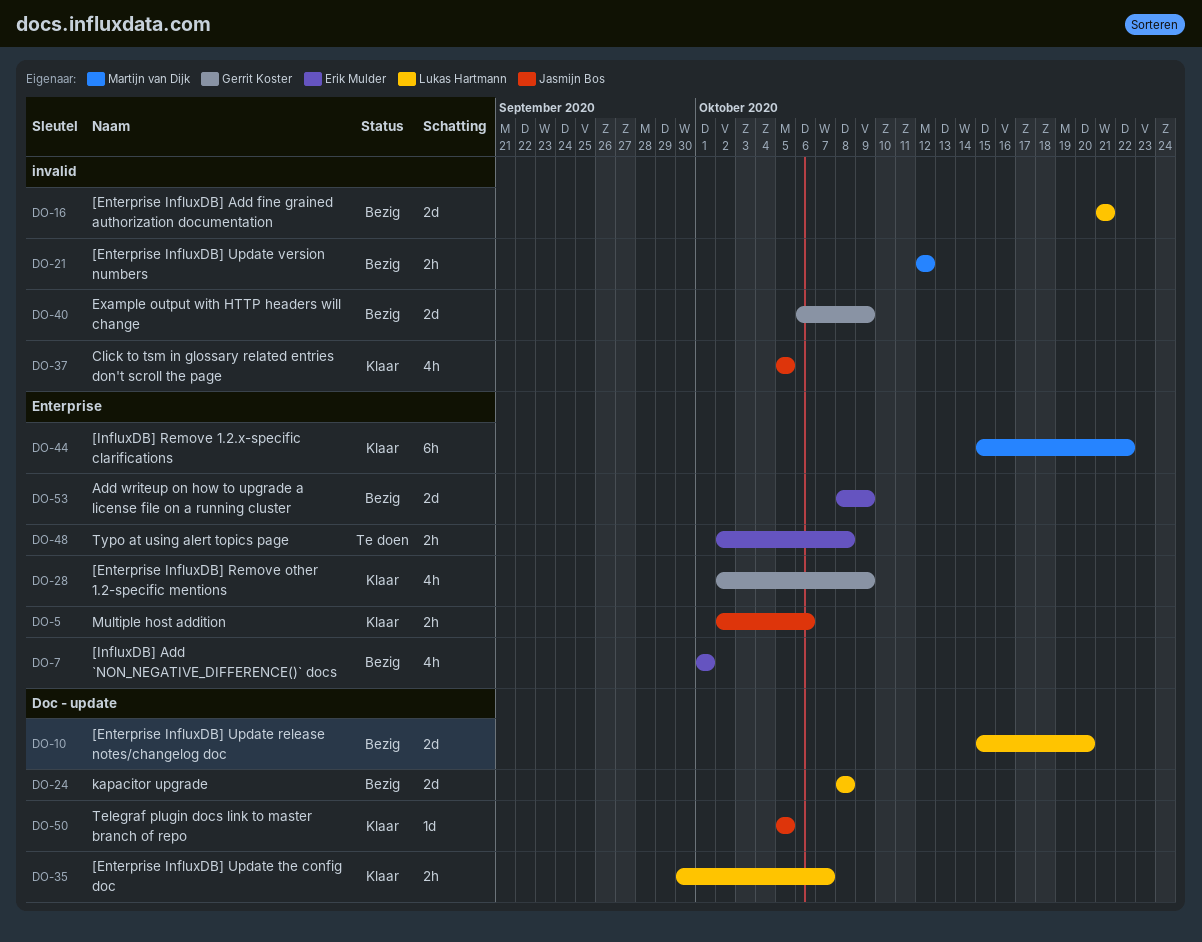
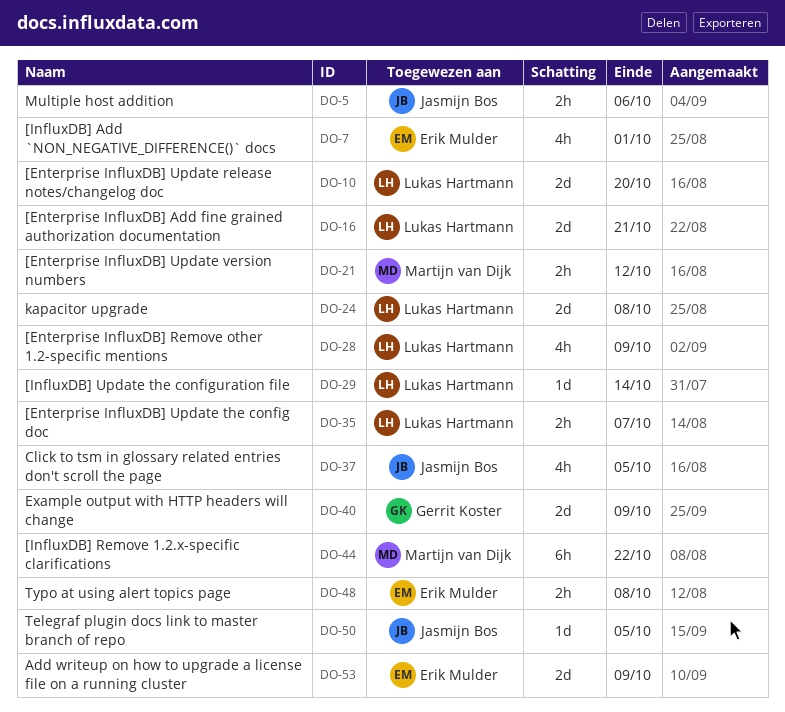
DO-28, owner: Gerrit Koster -> Lukas Hartmann
DO-29: none -> present

